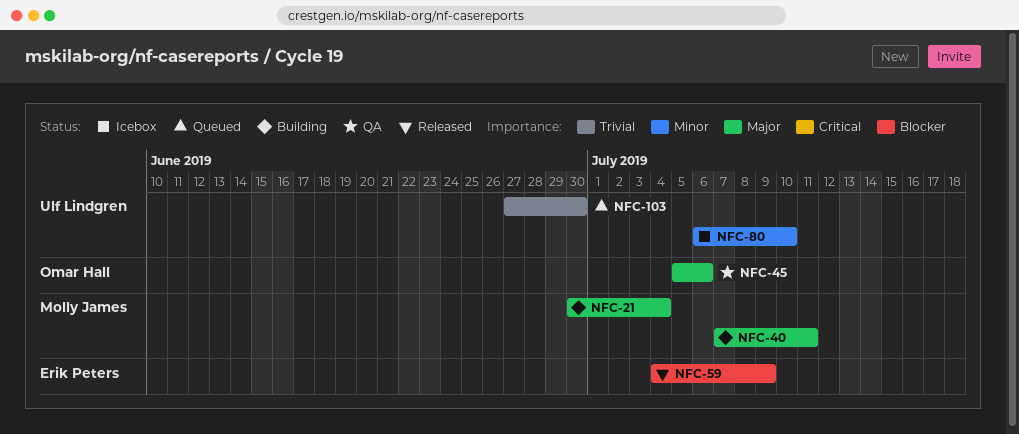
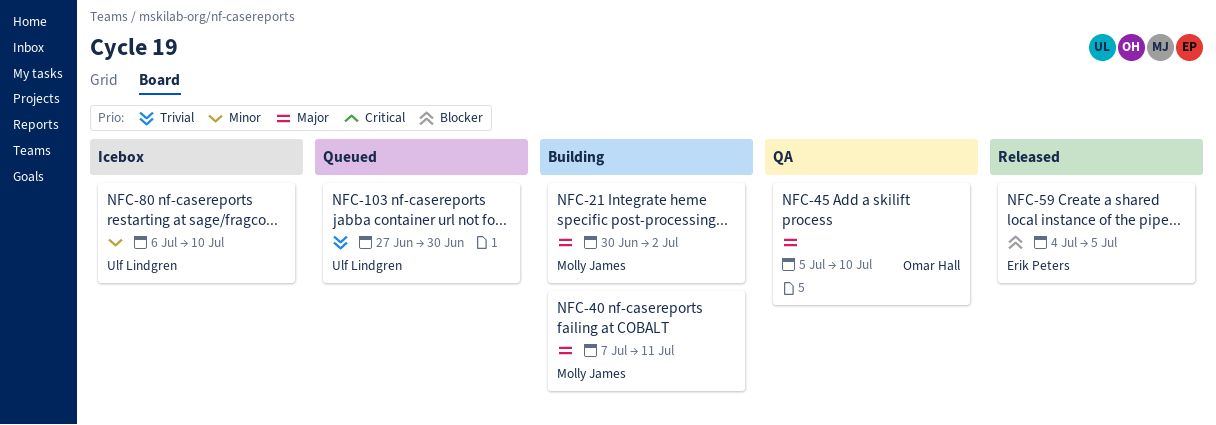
NFC-21, due: Jul 4 -> Jul 2
NFC-45, due: Jul 6 -> Jul 10
NFC-59, due: Jul 9 -> Jul 5

